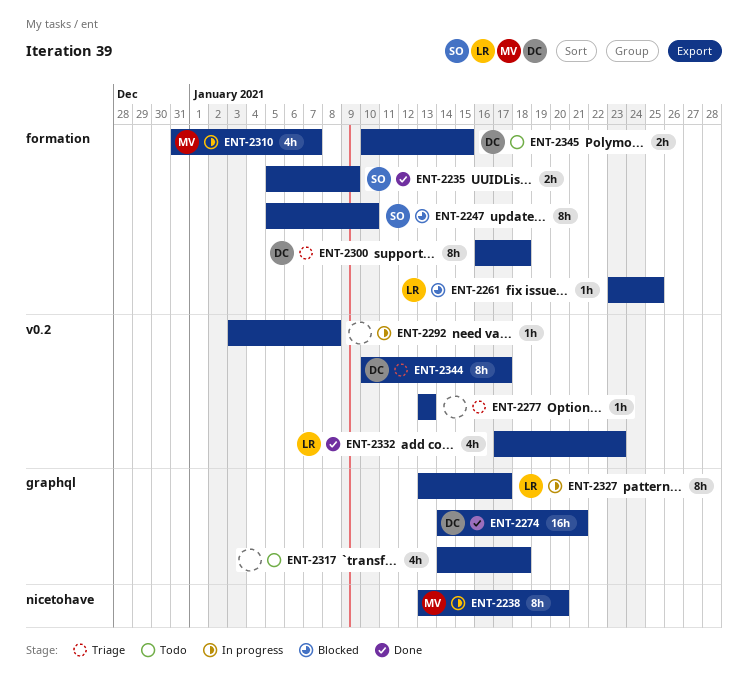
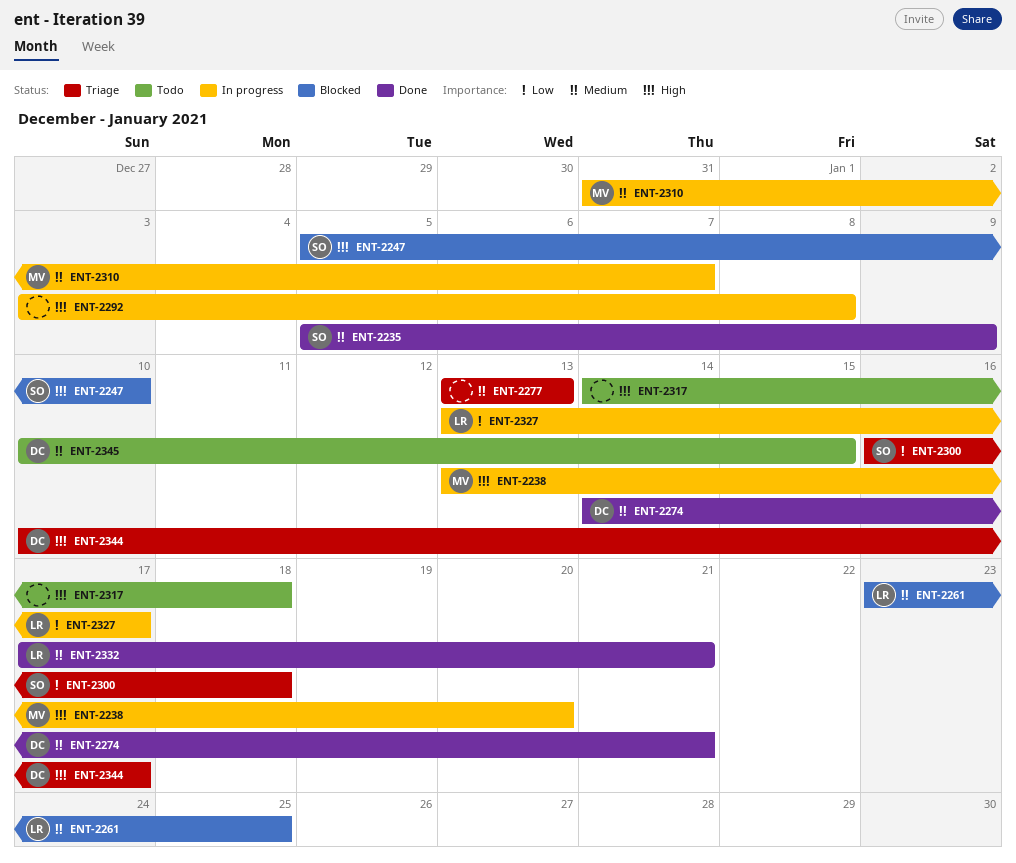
ENT-2300, owner: DC -> SO
ENT-2332, due: Jan 23 -> Jan 21

